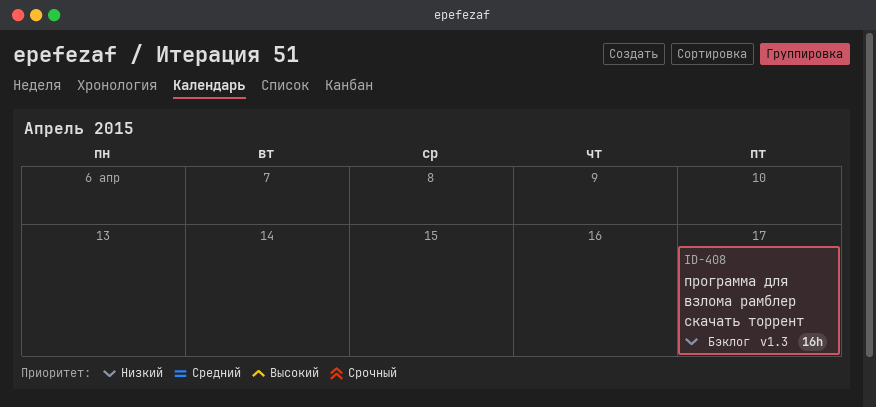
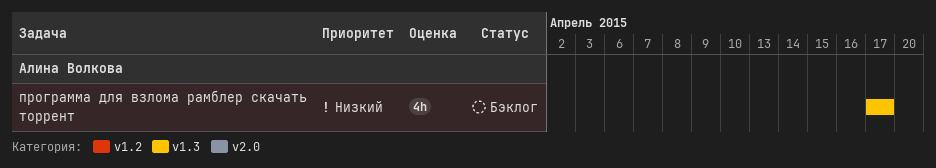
программа для взлома рамблер скачать торрент, estimate: 16h -> 4h

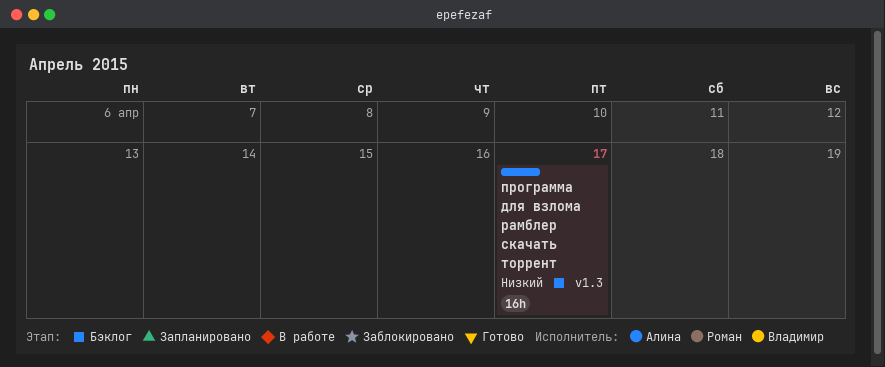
программа для взлома рамблер скачать торрент, estimate: 4h -> 16h

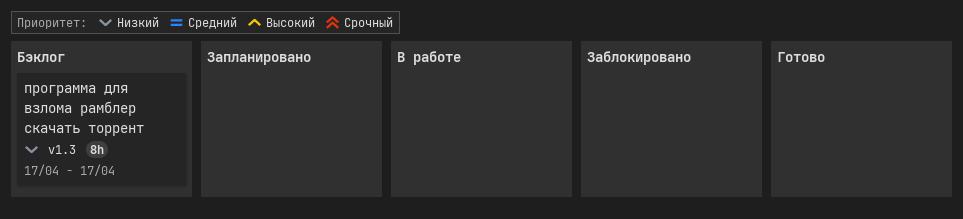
программа для взлома рамблер скачать торрент, estimate: 16h -> 8h

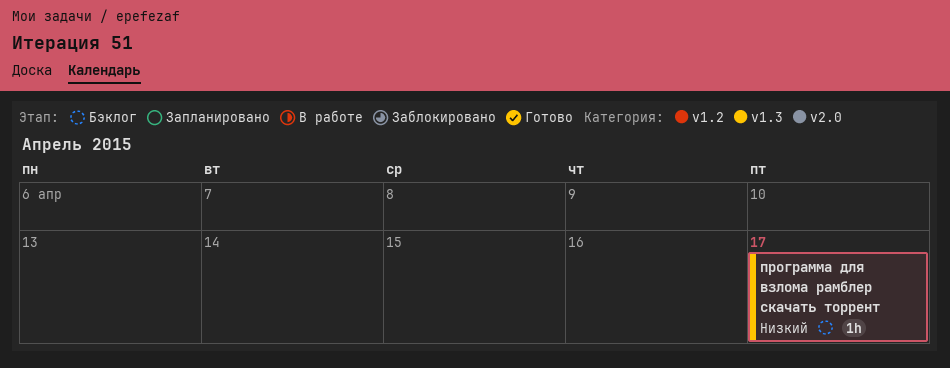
программа для взлома рамблер скачать торрент, estimate: 8h -> 1h

